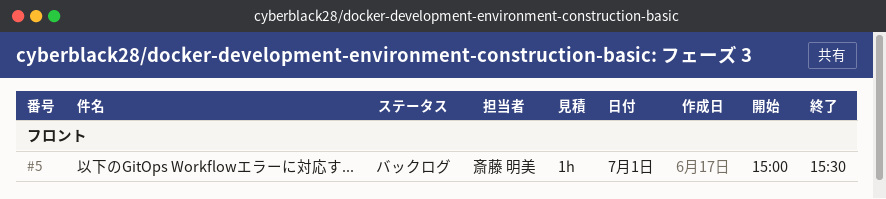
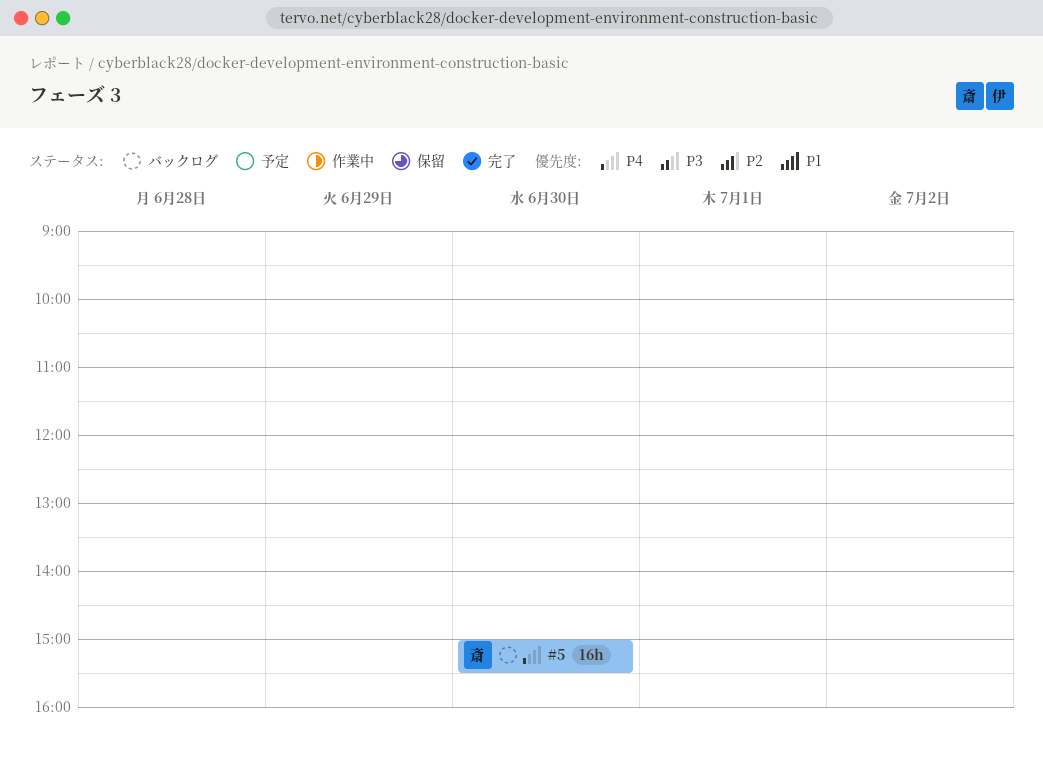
#5, estimate: 1h -> 16h
#5, day: Jul 1 -> Jun 30

